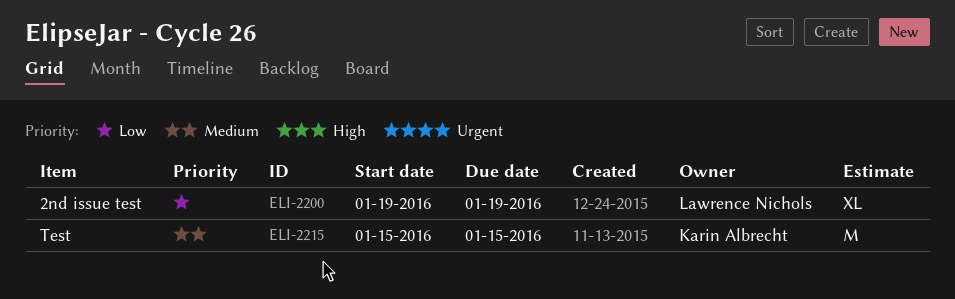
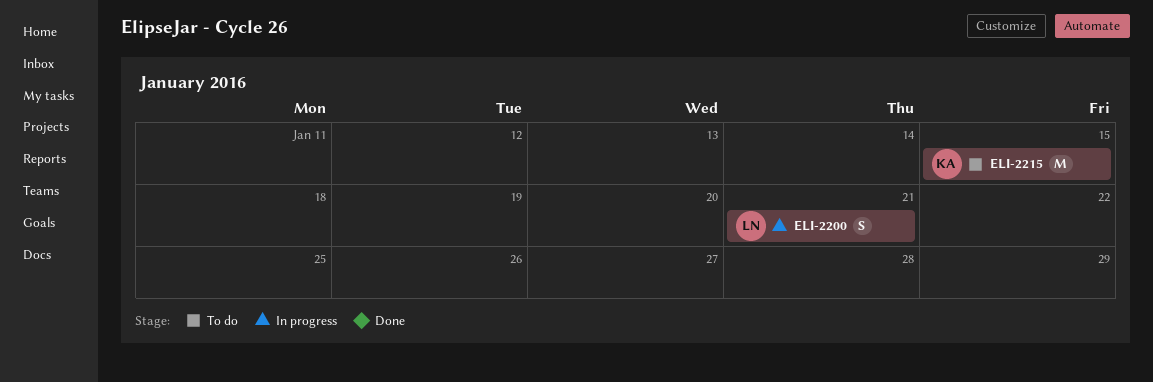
ELI-2200, estimate: XL -> S
ELI-2200, start: Jan 19 -> Jan 21
ELI-2200, due: Jan 19 -> Jan 21

